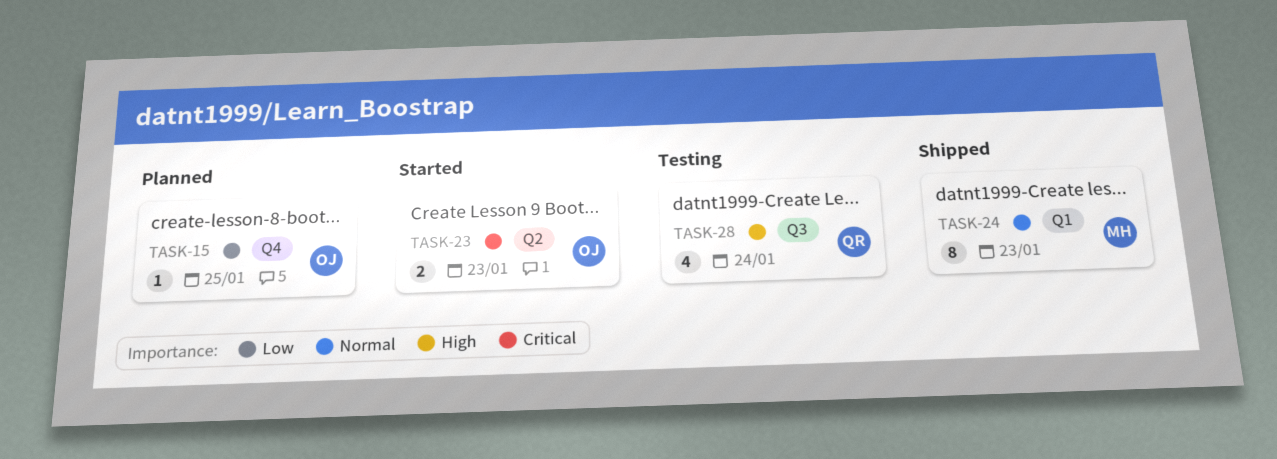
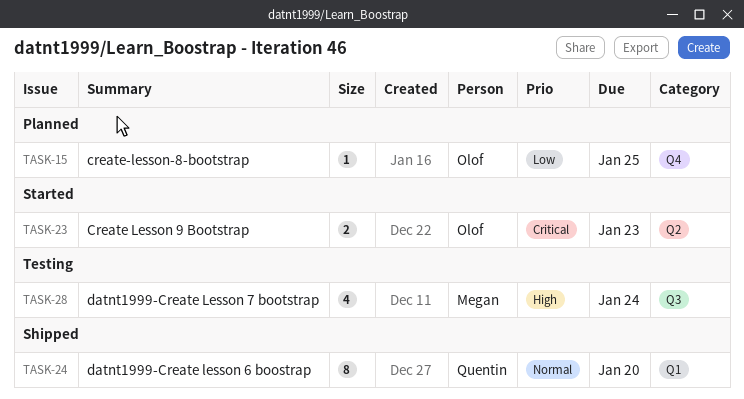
TASK-24, owner: Megan -> Quentin
TASK-24, due: Jan 23 -> Jan 20
TASK-28, owner: Quentin -> Megan

